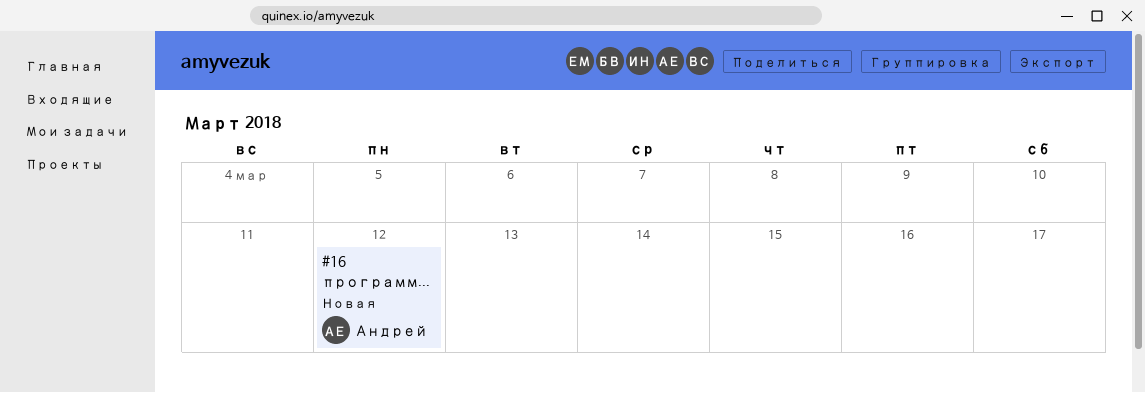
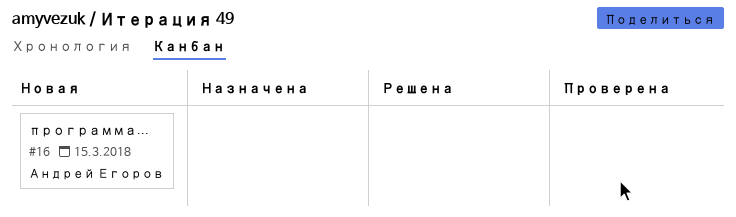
#16, due: Mar 12 -> Mar 15

